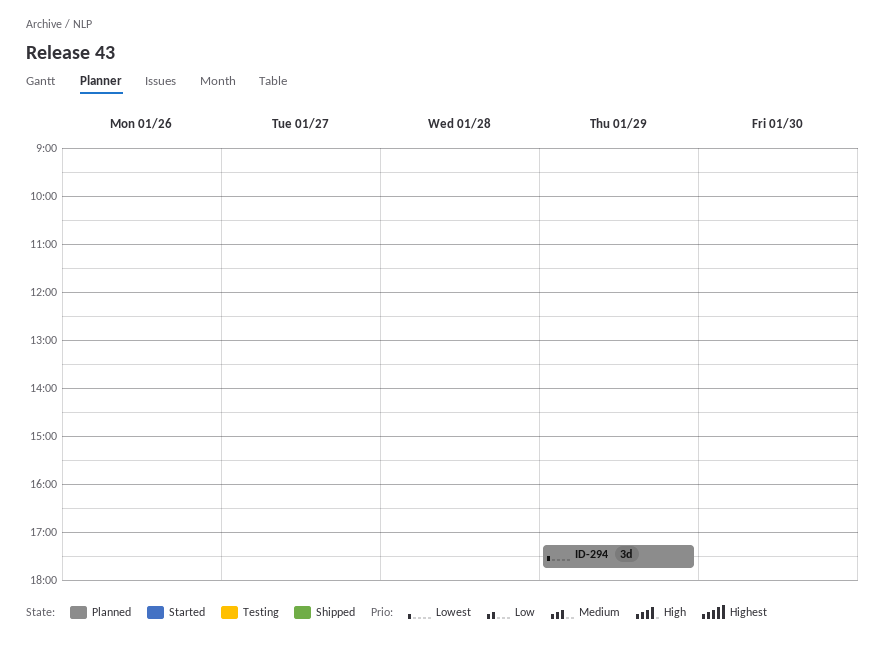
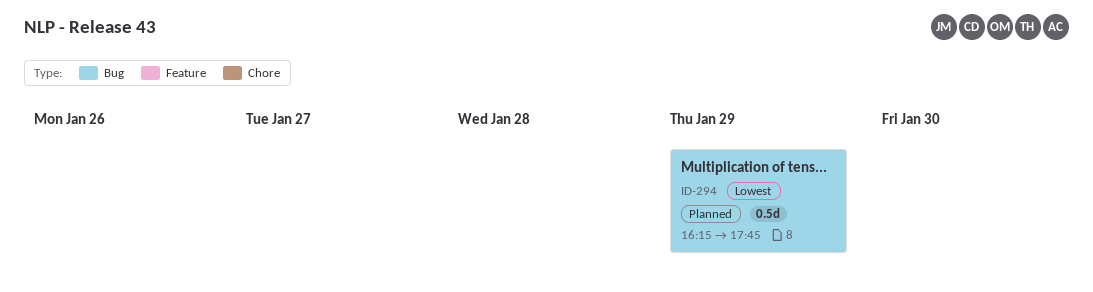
ID-294, estimate: 3d -> 0.5d
ID-294, begins: 17:15 -> 16:15

